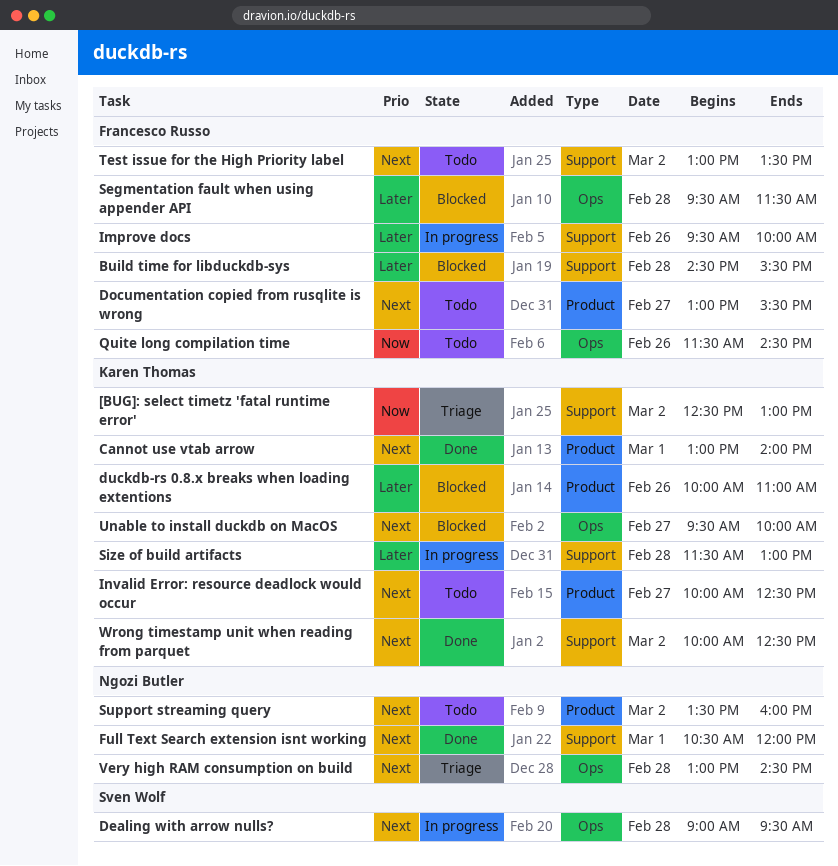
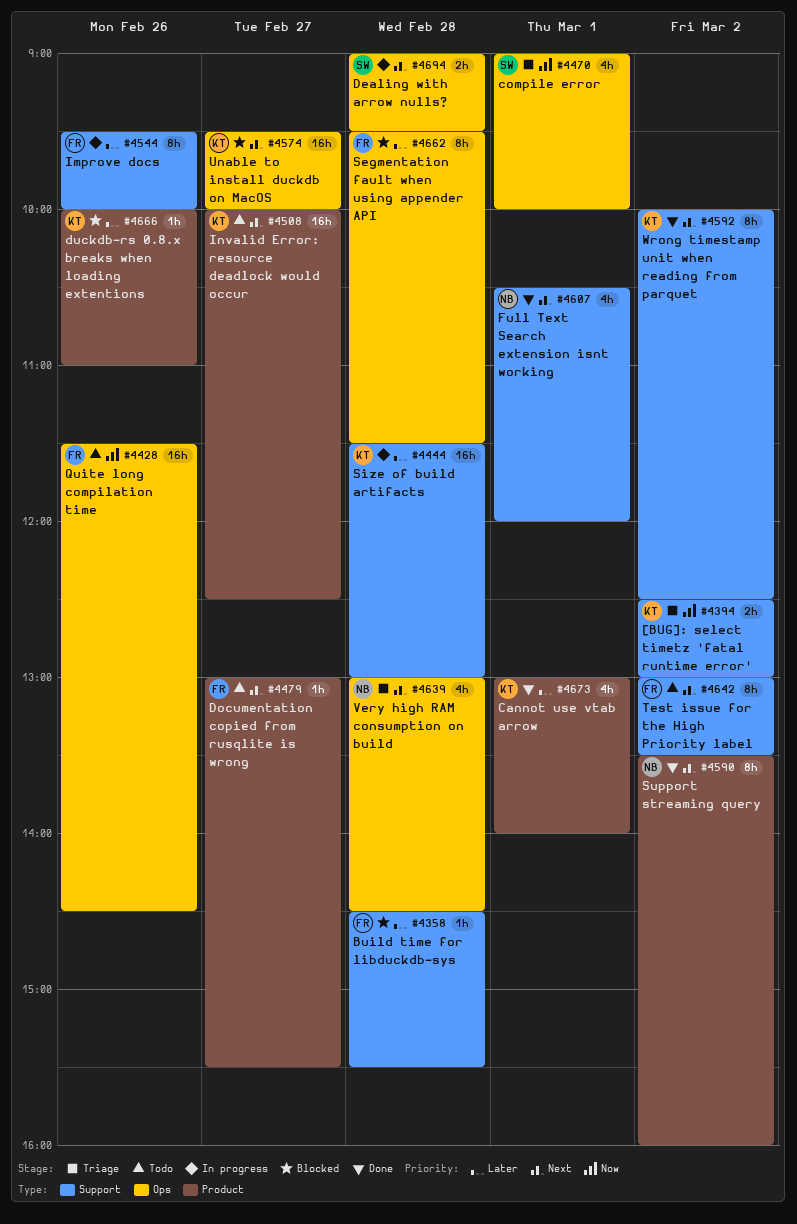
Cannot use vtab arrow, priority: Next -> Later
compile error: none -> present
Support streaming query, status: Todo -> Done

